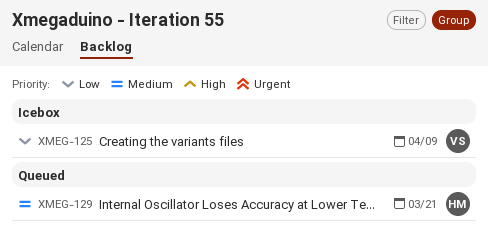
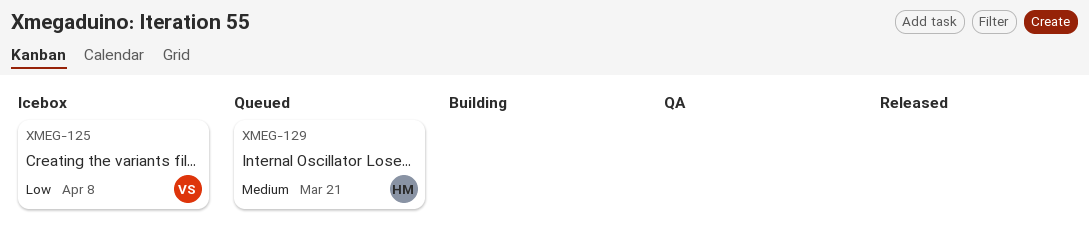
XMEG-125, due: Apr 9 -> Apr 8

